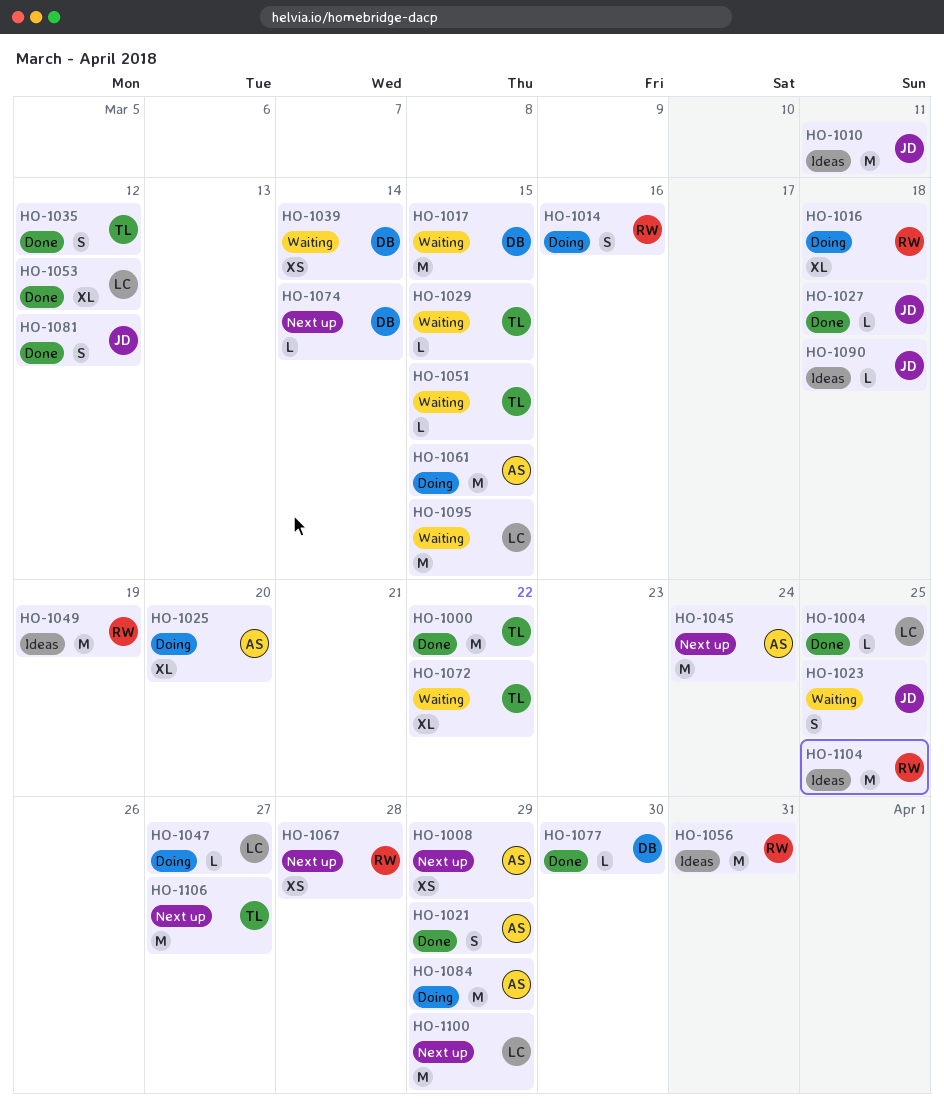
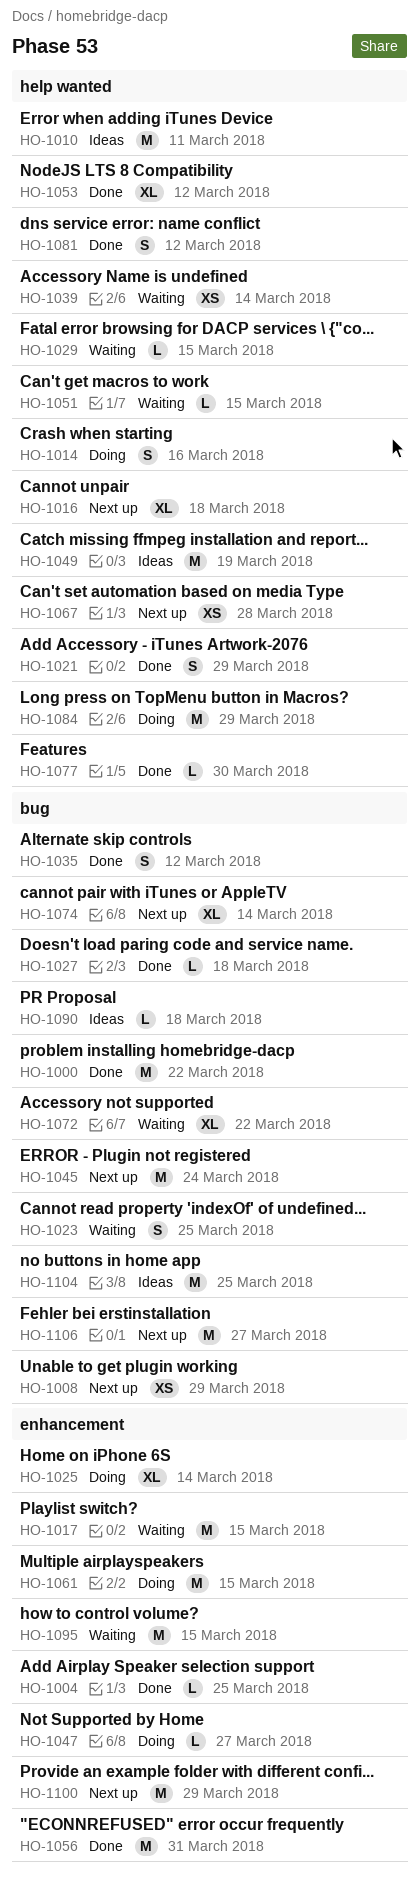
HO-1016, status: Doing -> Next up
HO-1025, due: Mar 20 -> Mar 14
HO-1056, status: Ideas -> Done
HO-1074, estimate: L -> XL

